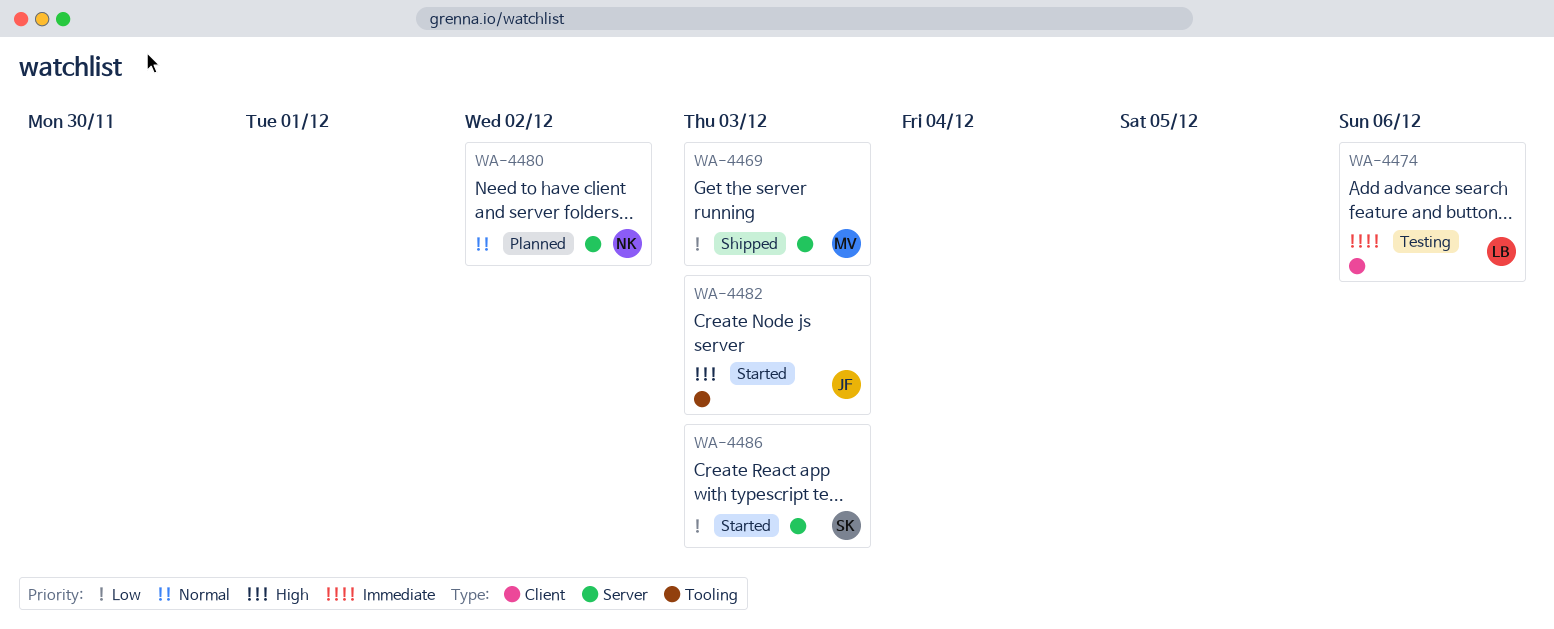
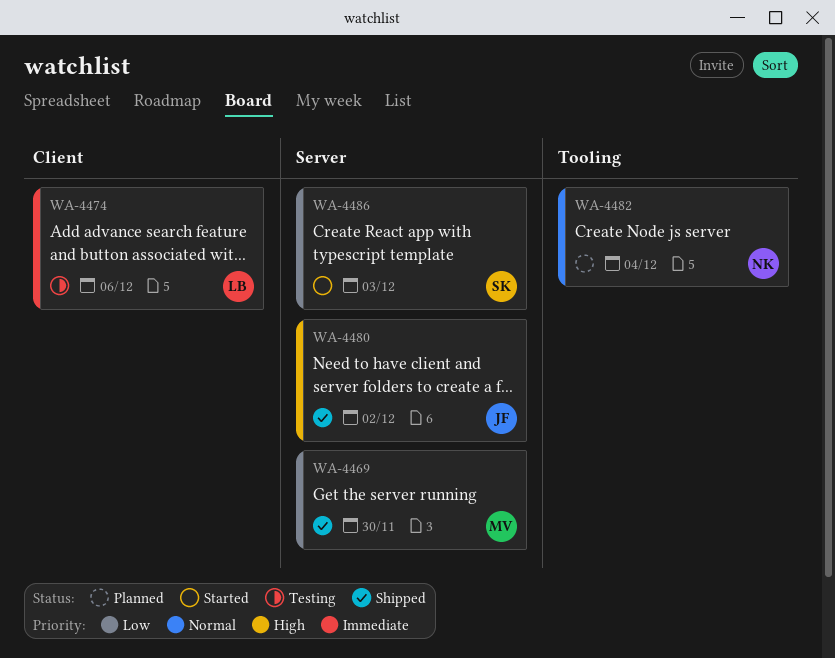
WA-4469, due: Dec 3 -> Nov 30
WA-4480, status: Planned -> Shipped
WA-4480, owner: NK -> JF
WA-4480, priority: Normal -> High
WA-4482, status: Started -> Planned
WA-4482, owner: JF -> NK
WA-4482, priority: High -> Normal
WA-4482, due: Dec 3 -> Dec 4

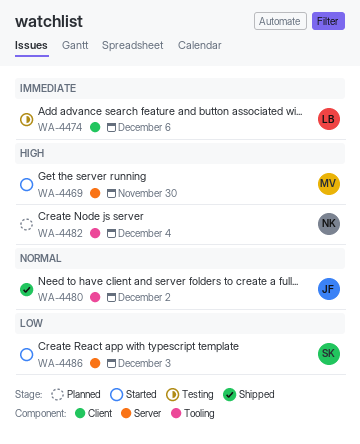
WA-4469, status: Shipped -> Started
WA-4469, priority: Low -> High
WA-4480, priority: High -> Normal
WA-4480, label: Server -> Tooling
WA-4482, priority: Normal -> High

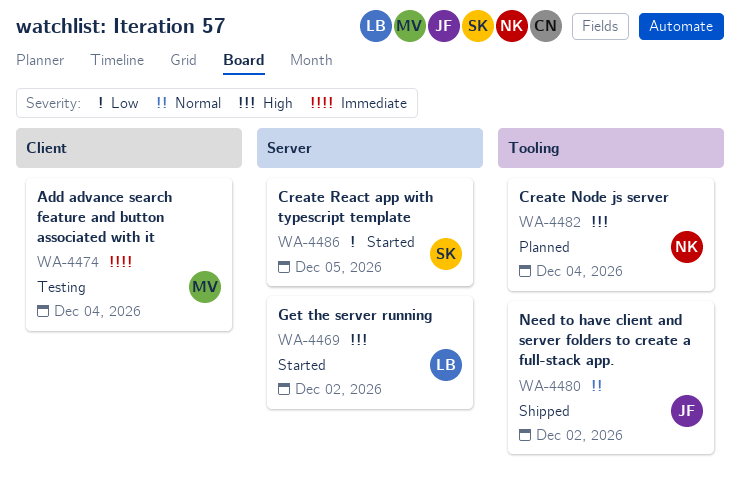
WA-4469, owner: MV -> LB
WA-4469, due: Nov 30 -> Dec 2
WA-4474, owner: LB -> MV
WA-4474, due: Dec 6 -> Dec 4
WA-4486, due: Dec 3 -> Dec 5

